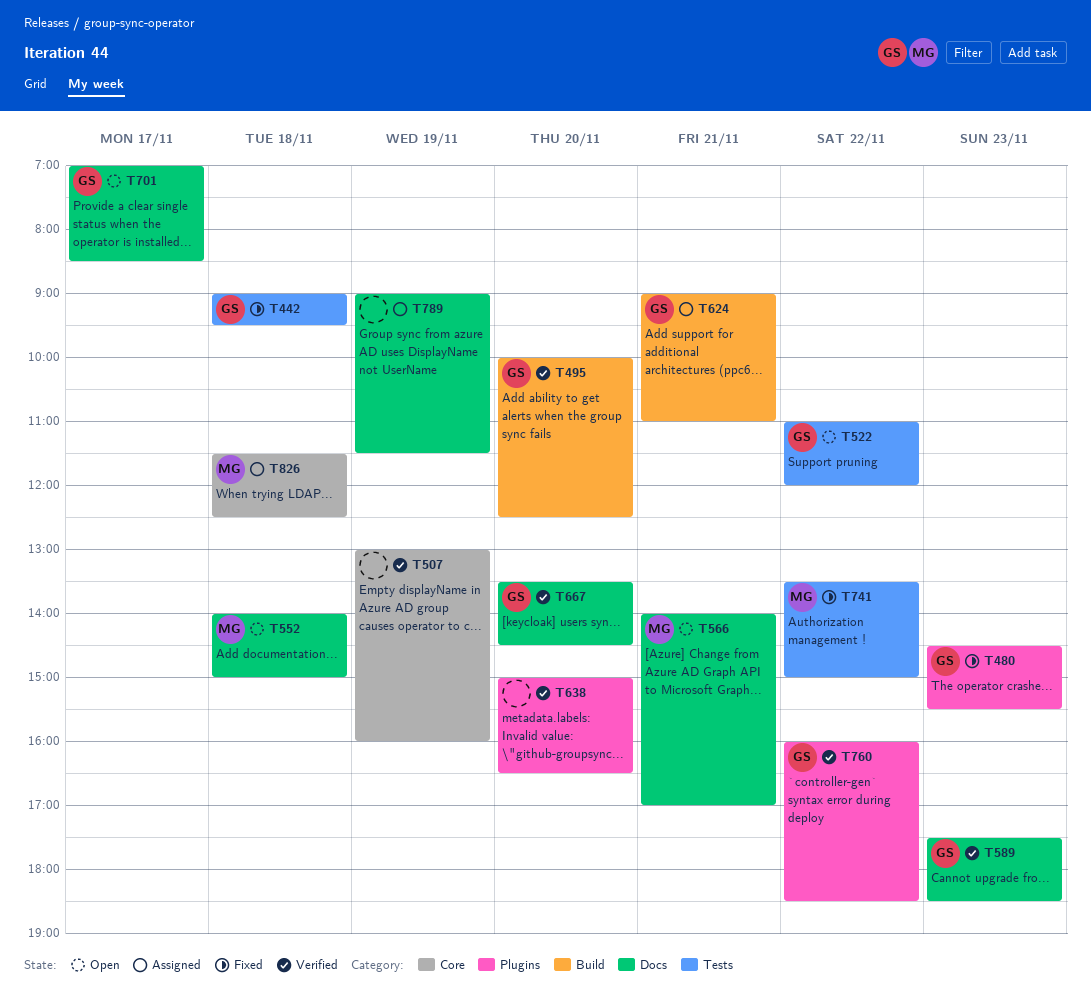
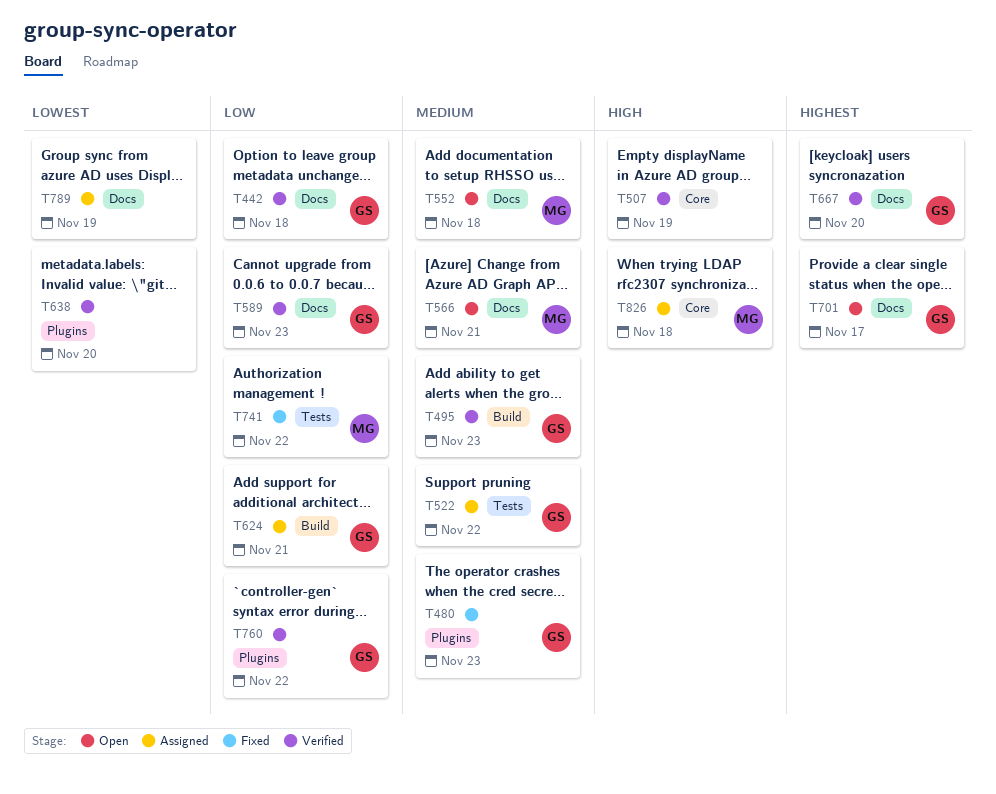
T442, status: Fixed -> Verified
T442, label: Tests -> Docs
T495, day: Nov 20 -> Nov 23
T522, status: Open -> Assigned

